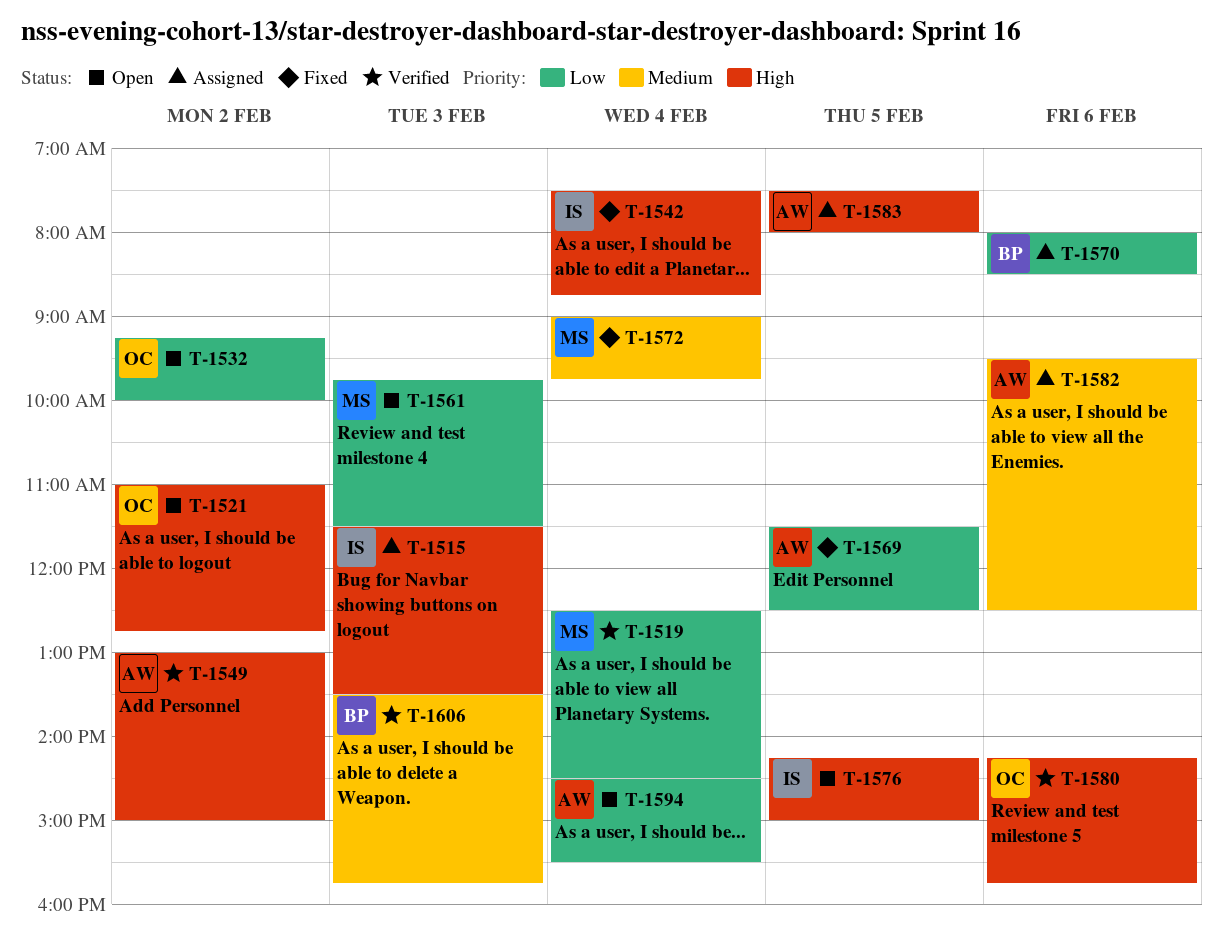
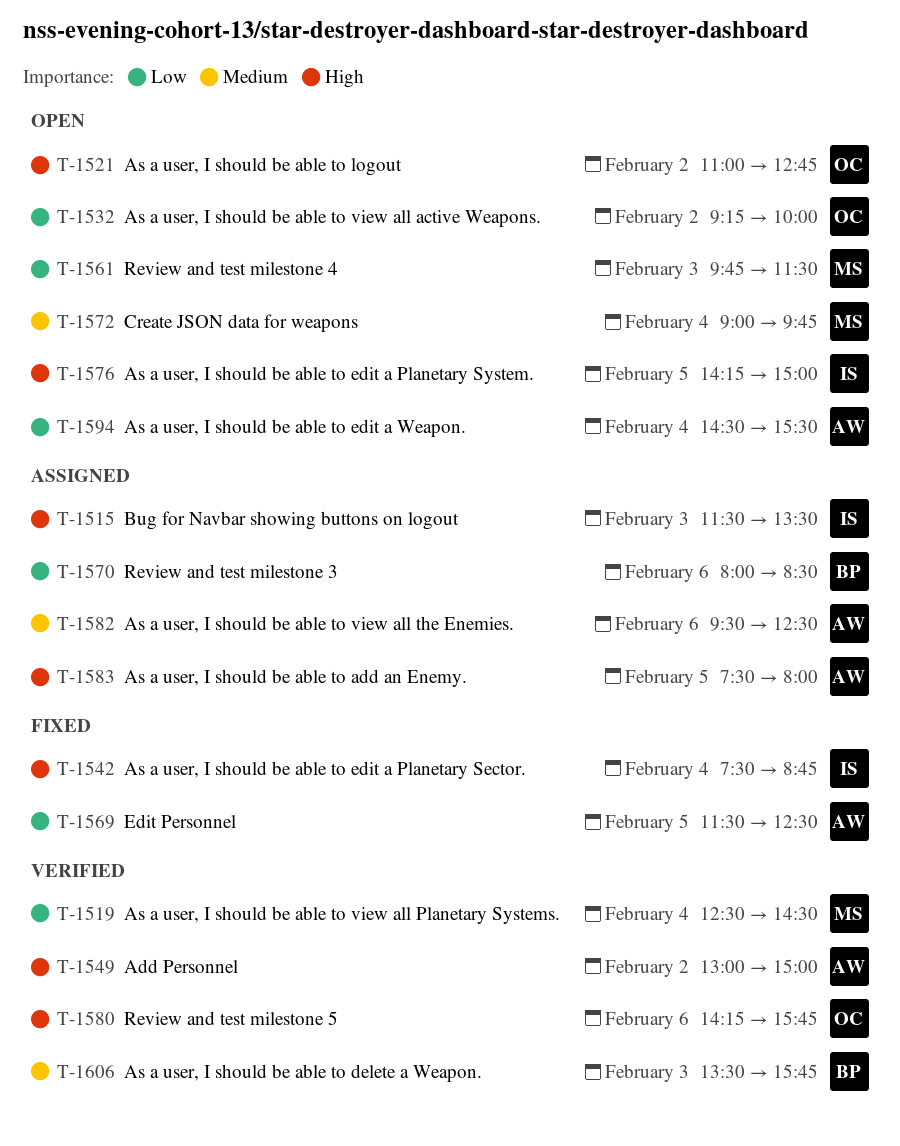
T-1572, status: Fixed -> Open

